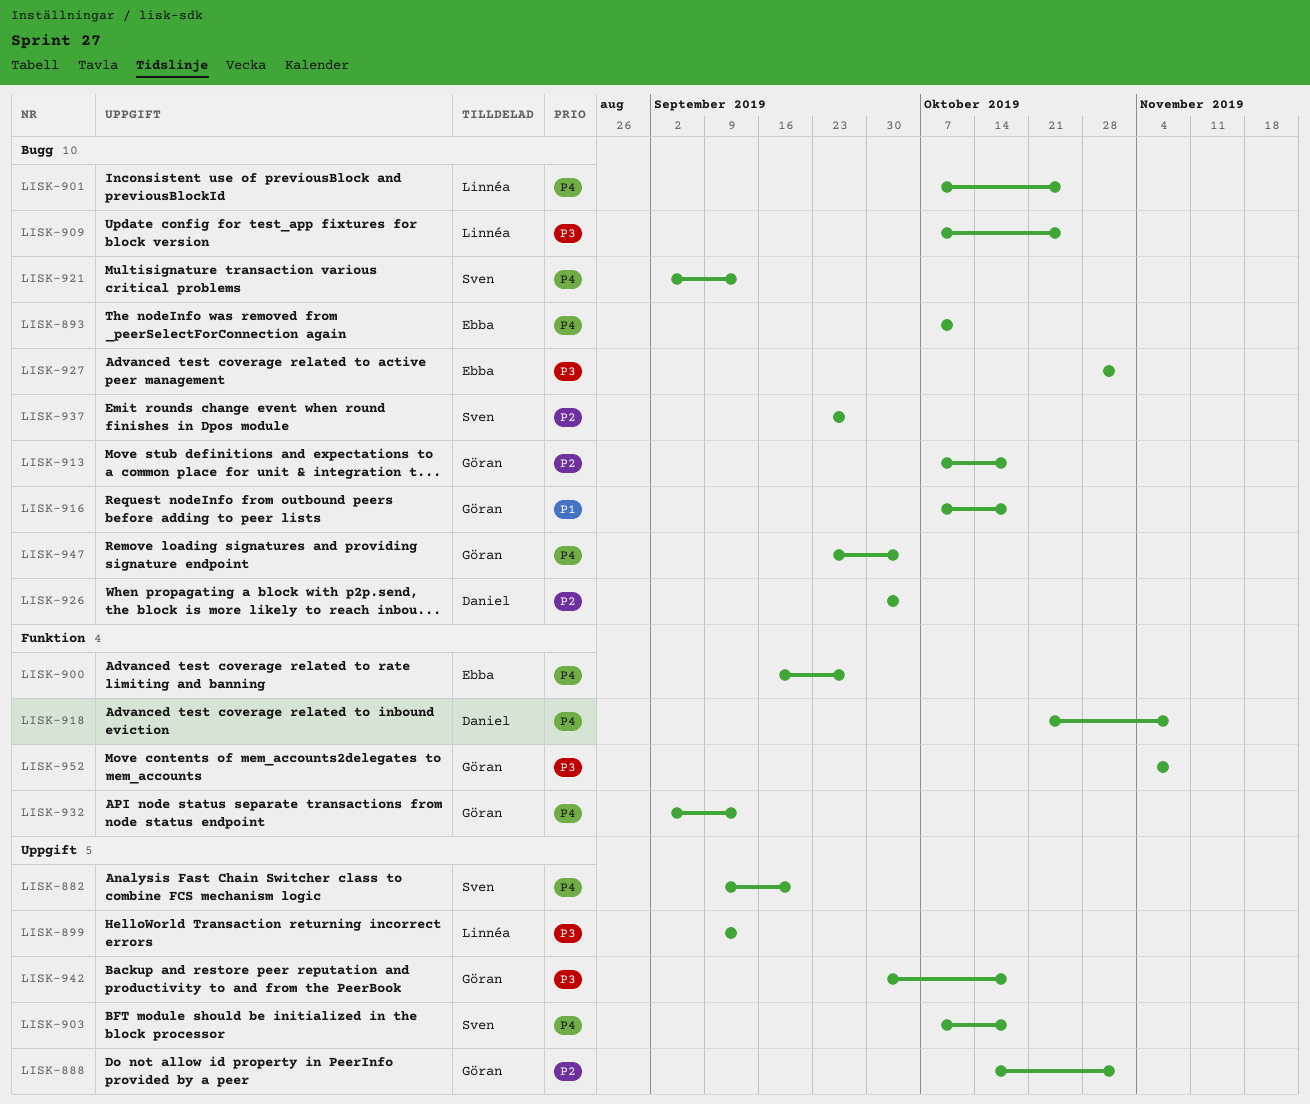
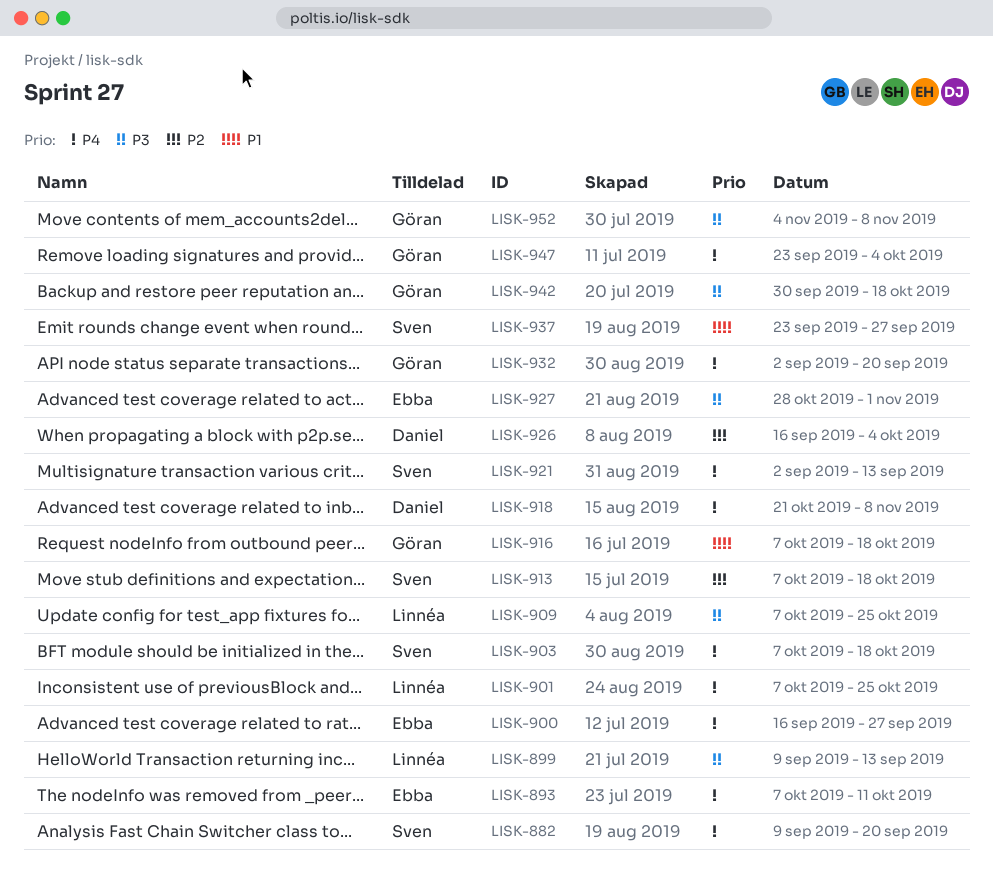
LISK-888: present -> none
LISK-913, owner: Göran -> Sven
LISK-926, start: Sep 30 -> Sep 16
LISK-932, due: Sep 13 -> Sep 20
LISK-937, priority: P2 -> P1

